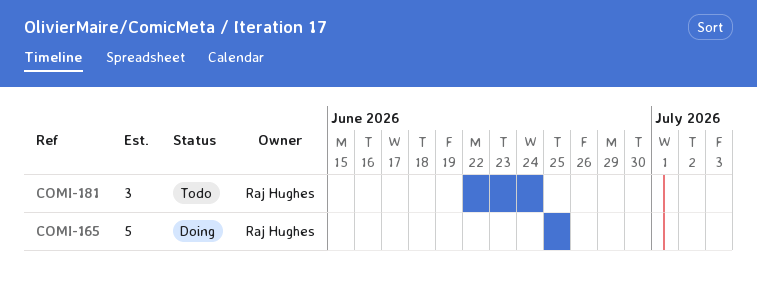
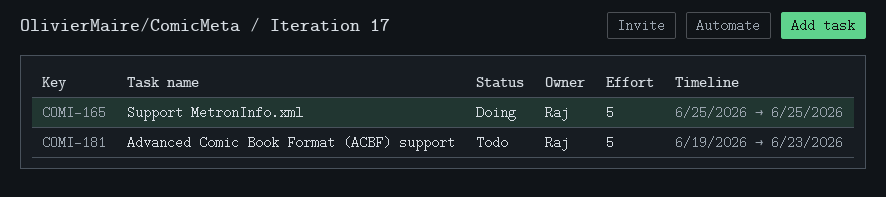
COMI-181, estimate: 3 -> 5
COMI-181, start: Jun 22 -> Jun 19
COMI-181, due: Jun 24 -> Jun 23

